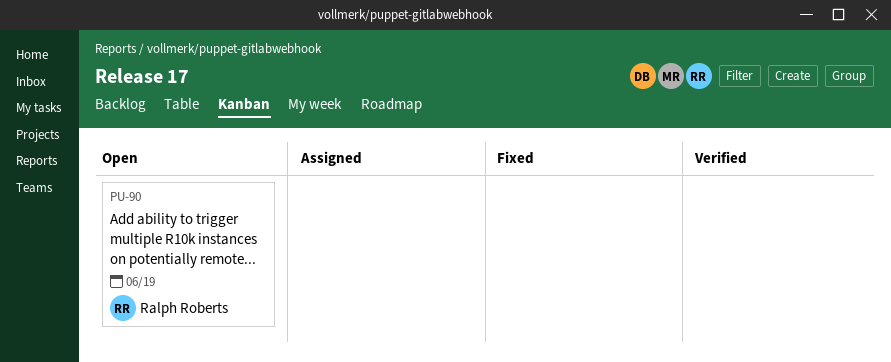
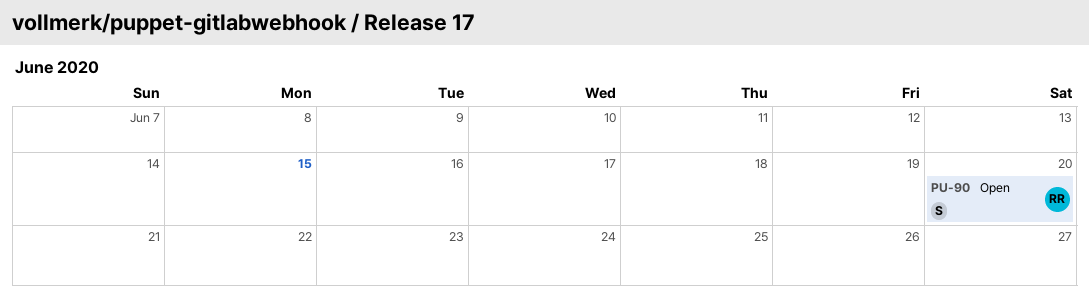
PU-90, due: Jun 19 -> Jun 20

